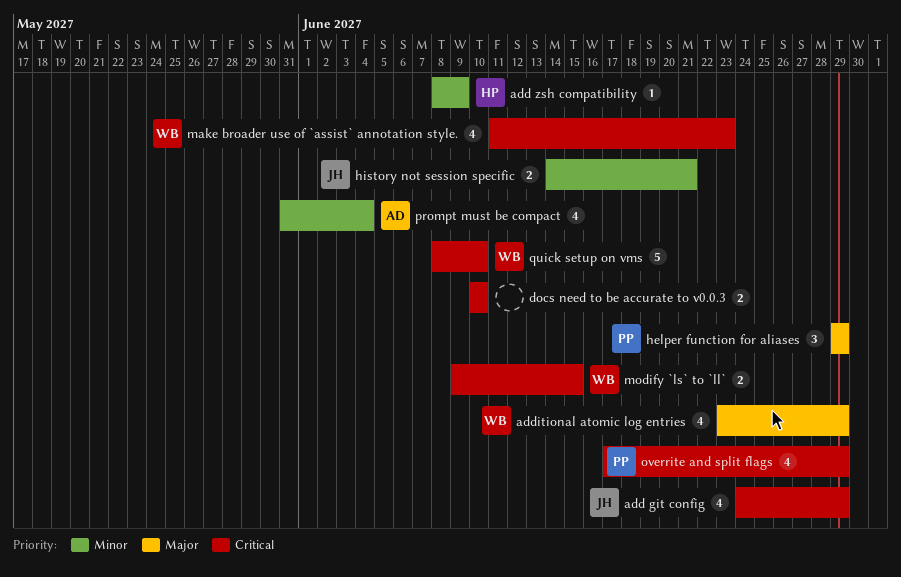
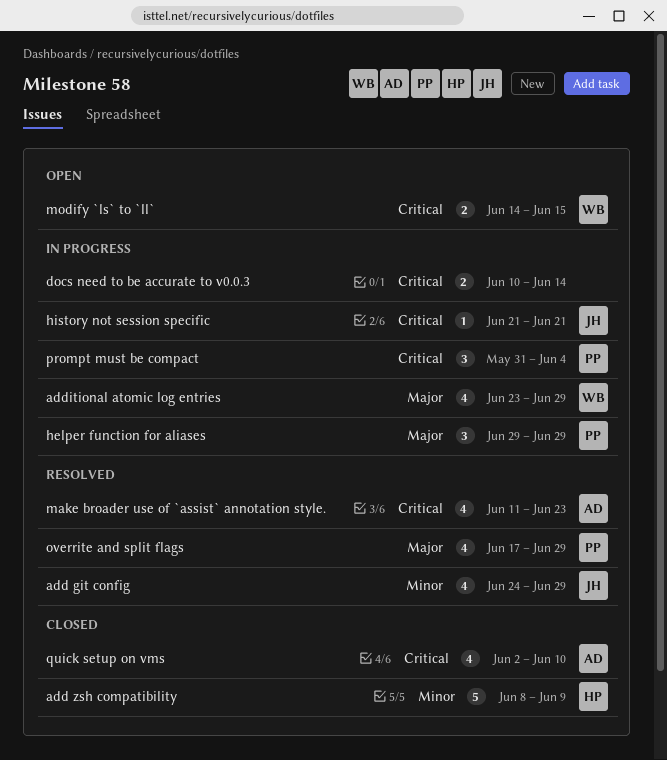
add git config, priority: Critical -> Minor
add zsh compatibility, estimate: 1 -> 5
docs need to be accurate to v0.0.3, due: Jun 10 -> Jun 14
history not session specific, priority: Minor -> Critical
history not session specific, estimate: 2 -> 1
history not session specific, start: Jun 14 -> Jun 21
make broader use of `assist` annotation style., owner: WB -> AD
modify `ls` to `ll`, start: Jun 9 -> Jun 14
overrite and split flags, priority: Critical -> Major
prompt must be compact, owner: AD -> PP
prompt must be compact, priority: Minor -> Critical
prompt must be compact, estimate: 4 -> 3
quick setup on vms, owner: WB -> AD
quick setup on vms, estimate: 5 -> 4
quick setup on vms, start: Jun 8 -> Jun 2

